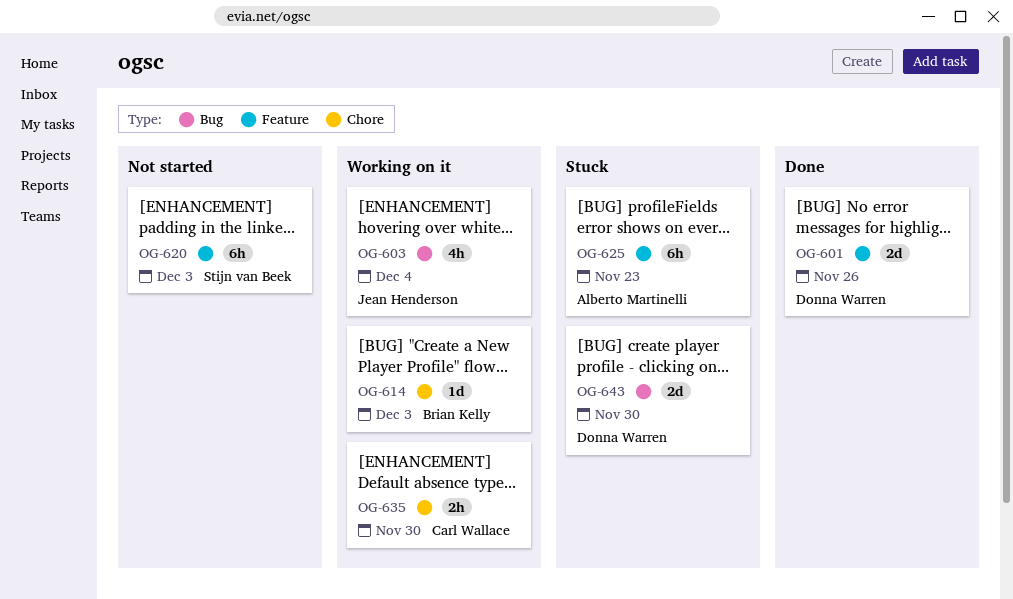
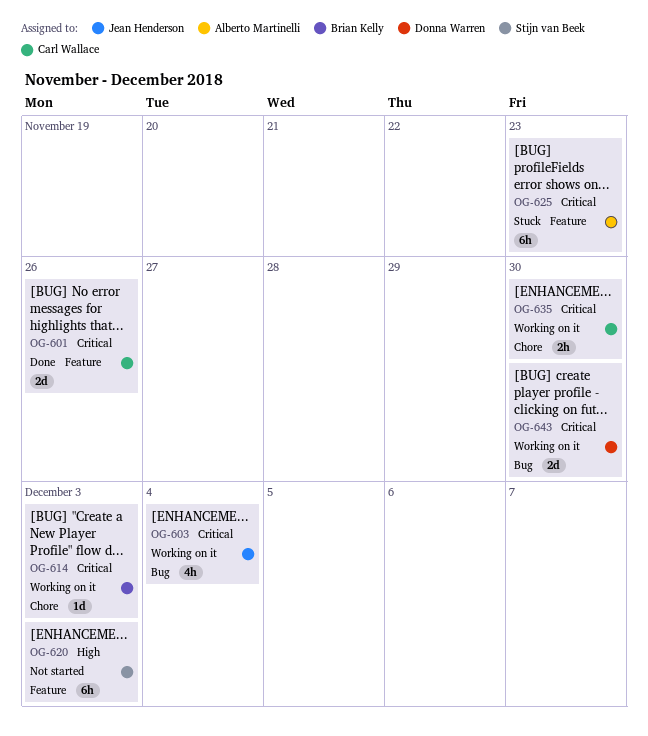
OG-601, owner: Donna Warren -> Carl Wallace
OG-643, status: Stuck -> Working on it

